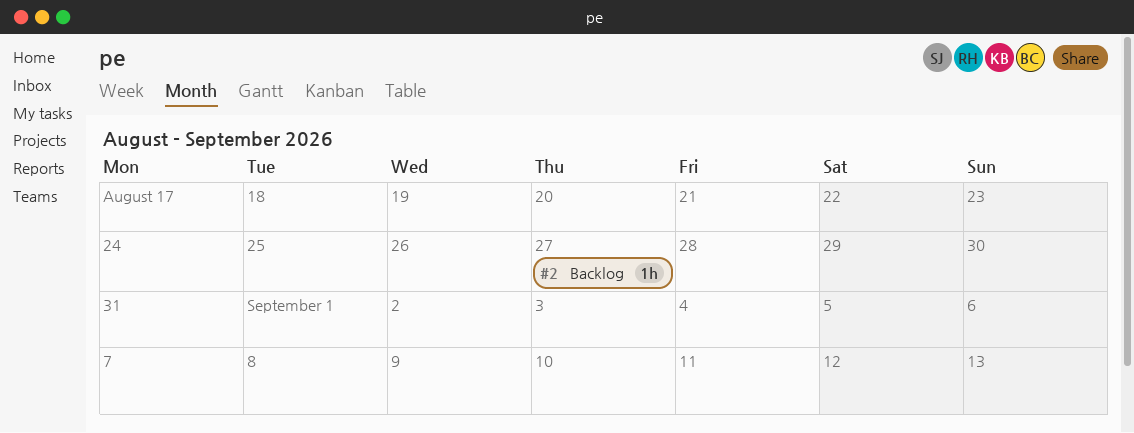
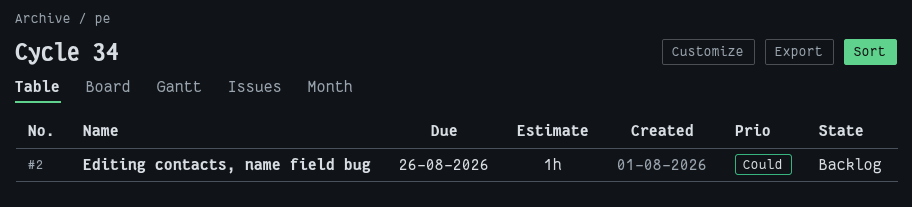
#2, due: Aug 27 -> Aug 26

